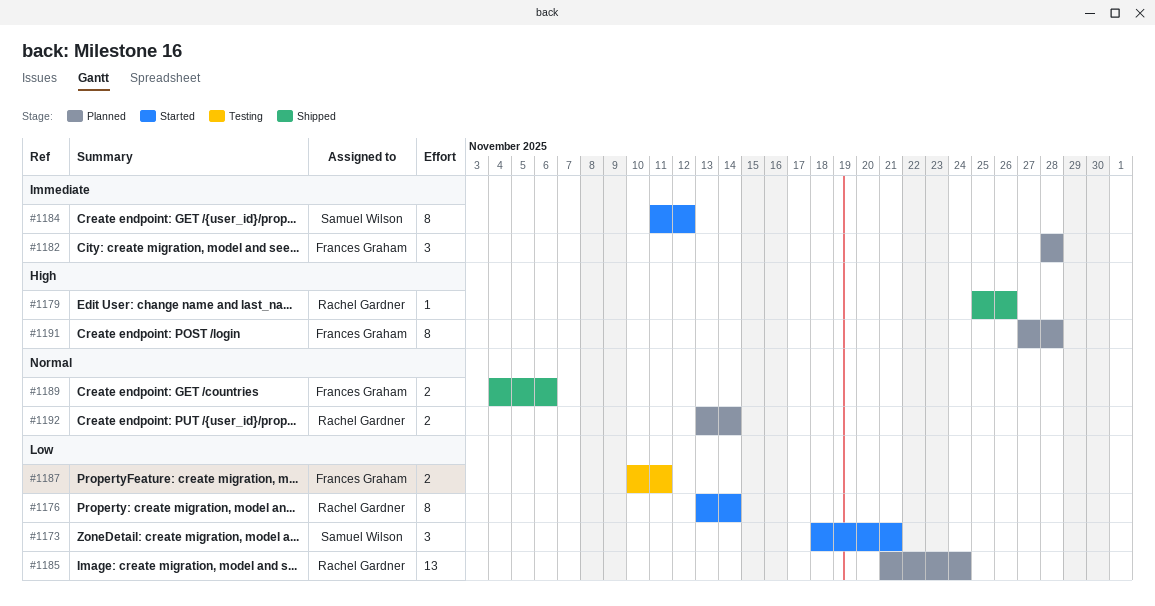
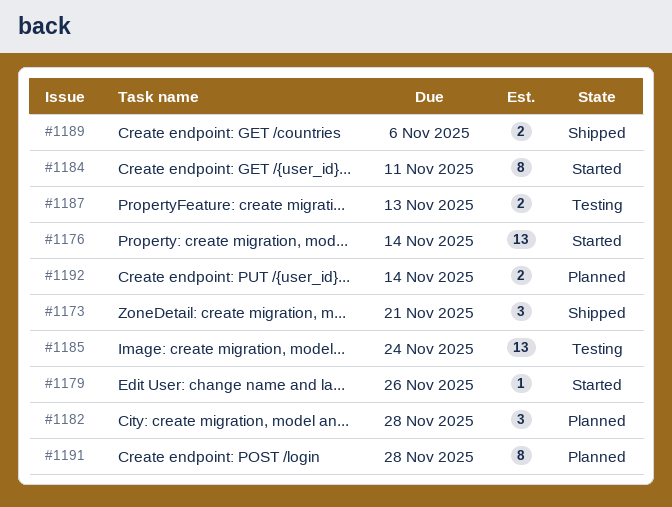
#1173, status: Started -> Shipped
#1176, estimate: 8 -> 13
#1179, status: Shipped -> Started
#1184, due: Nov 12 -> Nov 11
#1185, status: Planned -> Testing
#1187, due: Nov 11 -> Nov 13

